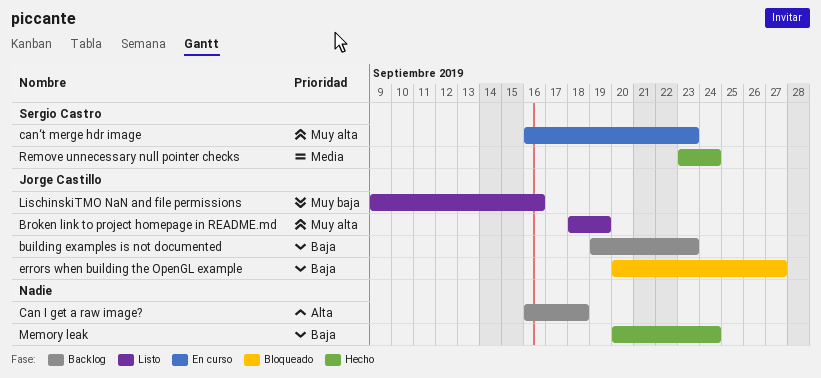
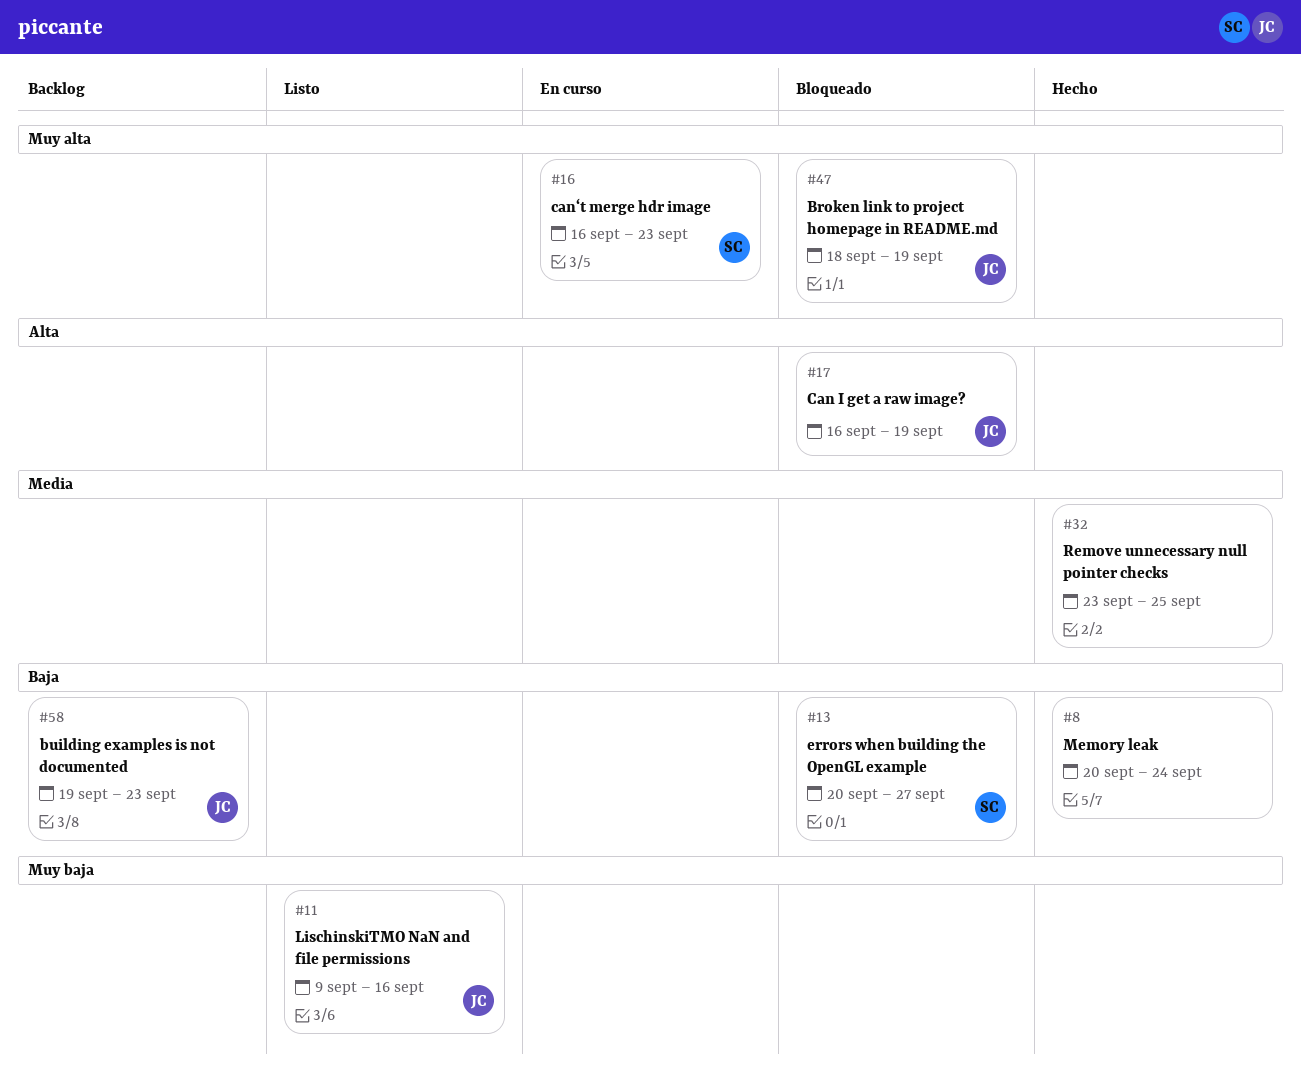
Broken link to project homepage in README.md, status: Listo -> Bloqueado
Can I get a raw image?, status: Backlog -> Bloqueado
Can I get a raw image?, owner: none -> Jorge Castillo
Can I get a raw image?, due: Sep 18 -> Sep 19
errors when building the OpenGL example, owner: Jorge Castillo -> Sergio Castro
Remove unnecessary null pointer checks, owner: Sergio Castro -> none
Remove unnecessary null pointer checks, due: Sep 24 -> Sep 25

